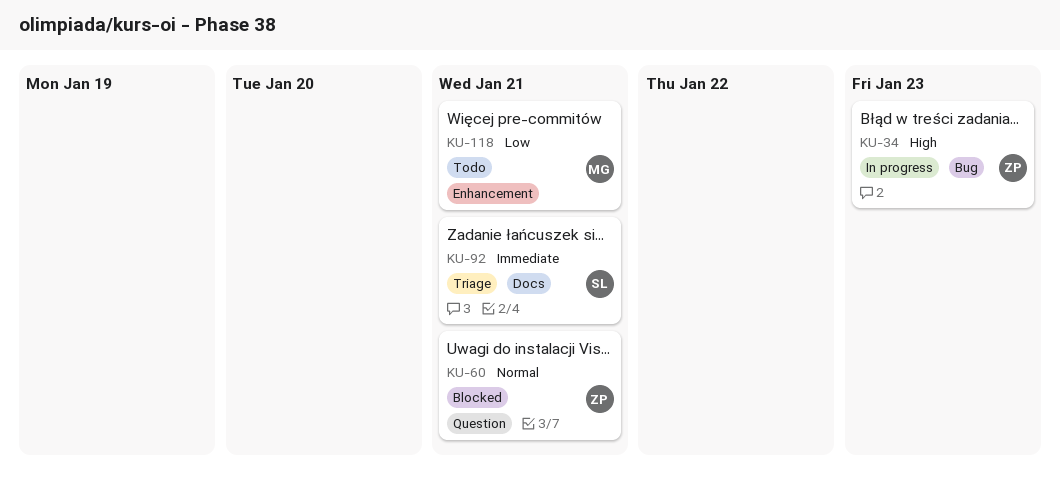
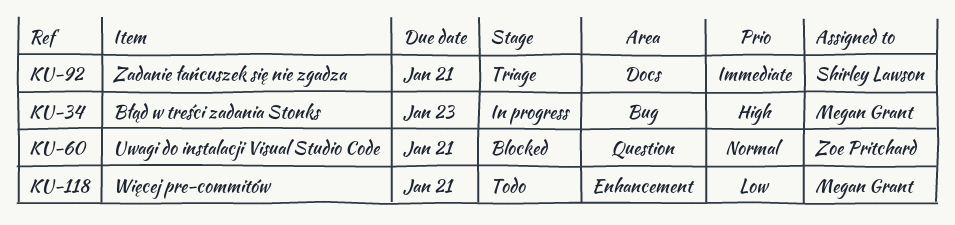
KU-34, owner: Zoe Pritchard -> Megan Grant

